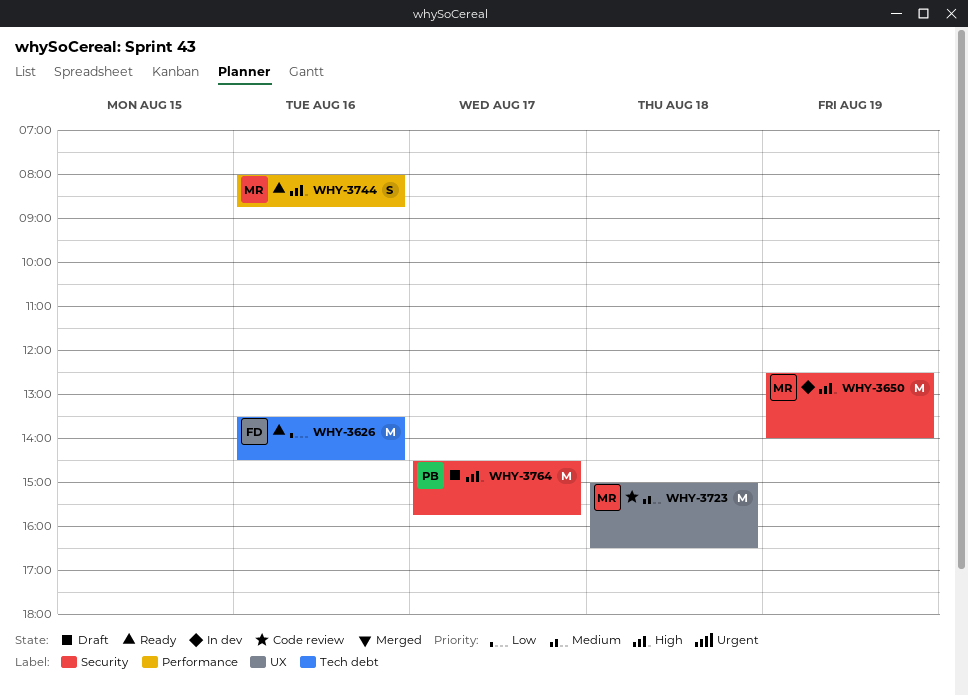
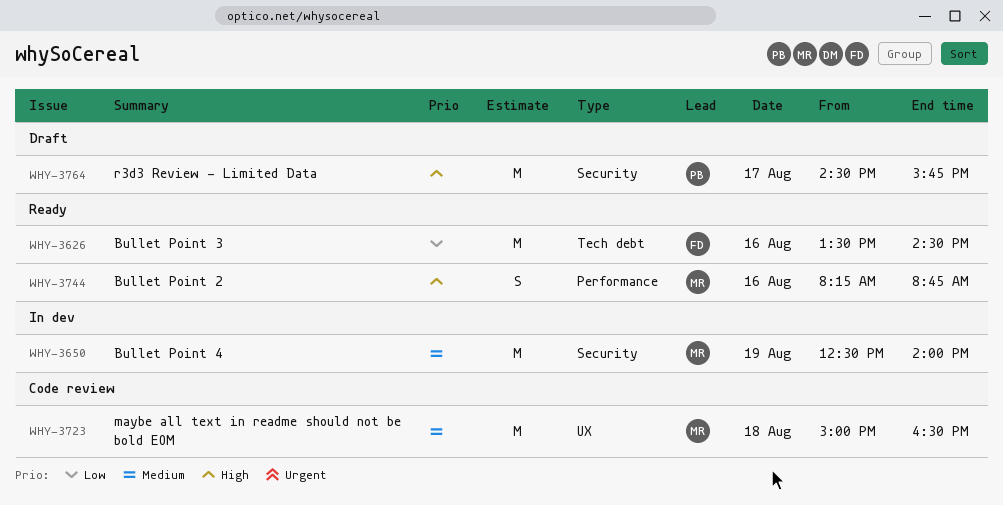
WHY-3650, priority: High -> Medium
WHY-3744, begins: 08:00 -> 08:15

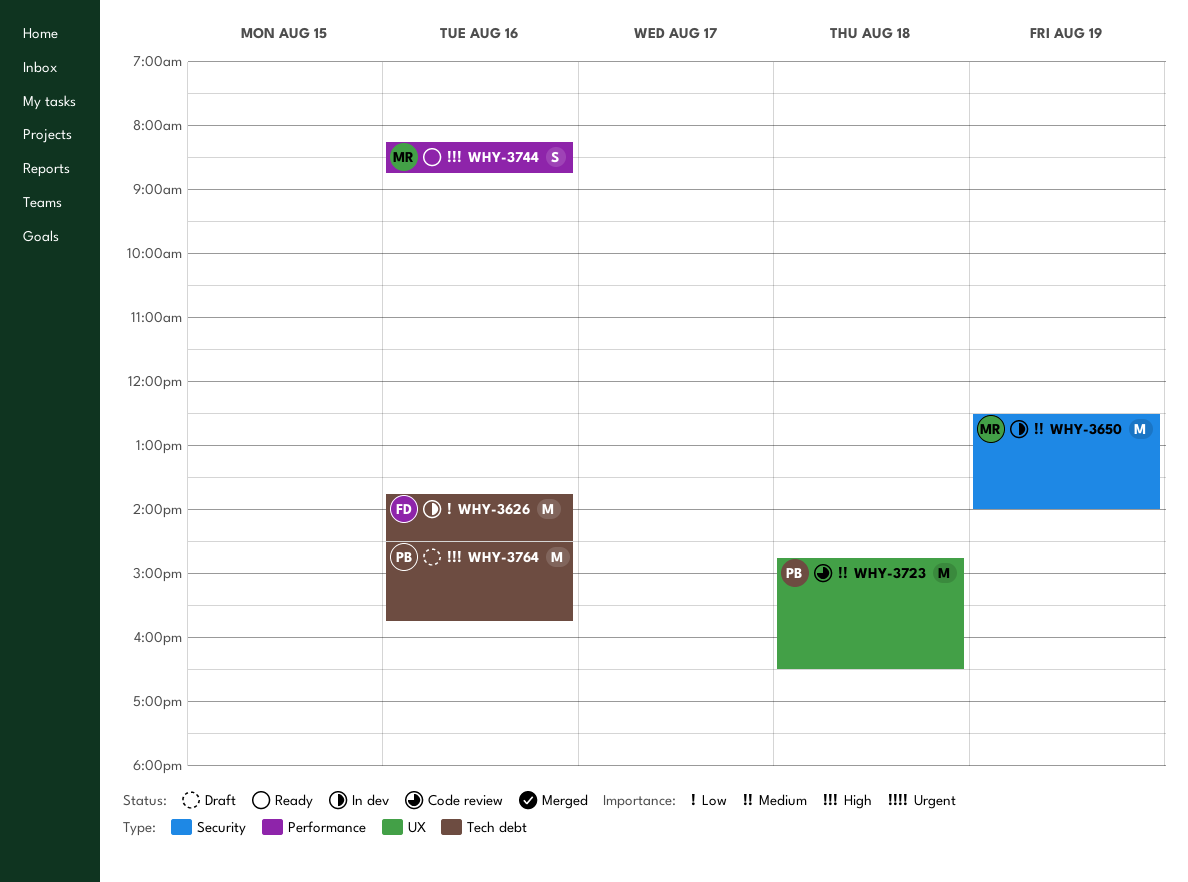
WHY-3626, status: Ready -> In dev
WHY-3626, begins: 13:30 -> 13:45
WHY-3723, owner: MR -> PB
WHY-3723, begins: 15:00 -> 14:45
WHY-3764, label: Security -> Tech debt
WHY-3764, day: Aug 17 -> Aug 16

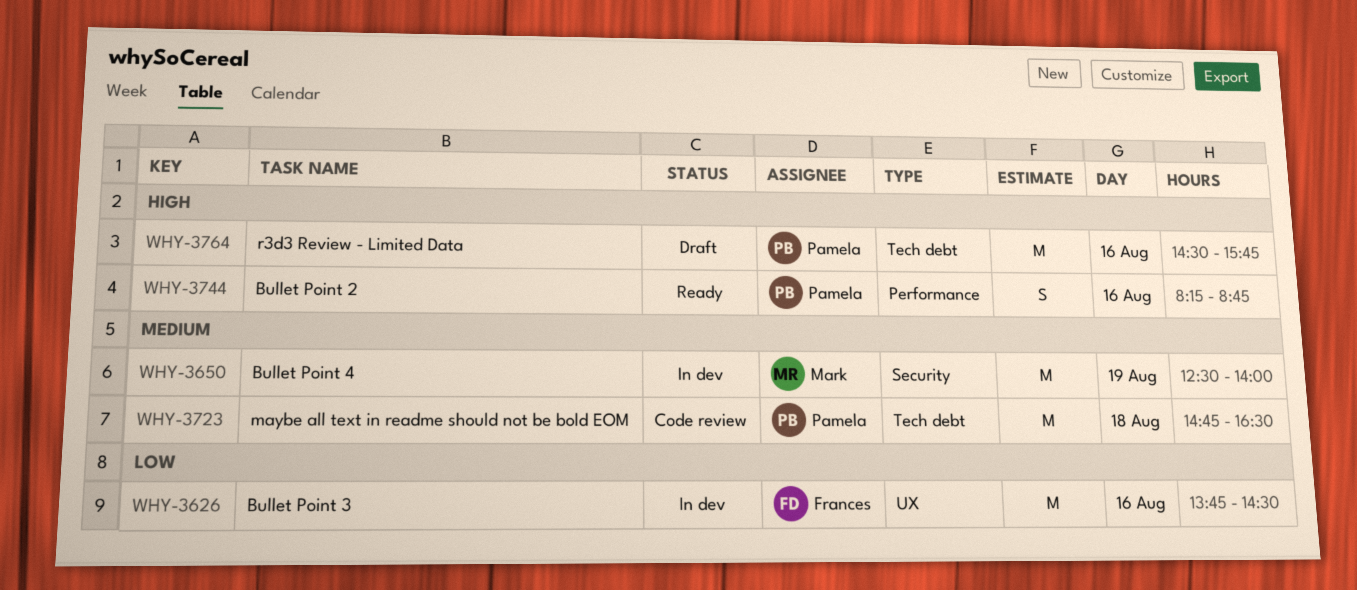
WHY-3626, label: Tech debt -> UX
WHY-3723, label: UX -> Tech debt
WHY-3744, owner: Mark -> Pamela

